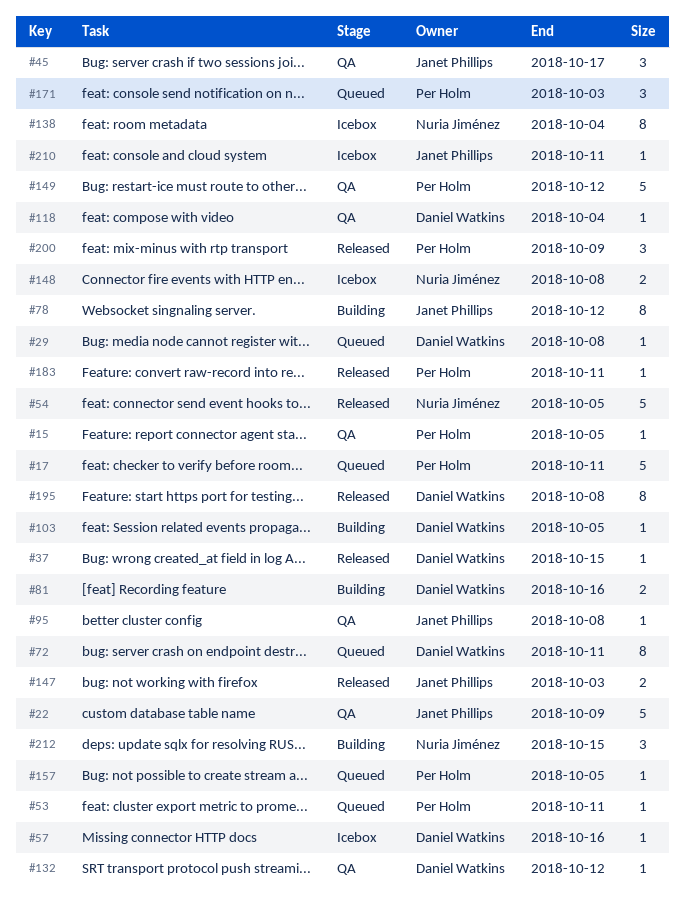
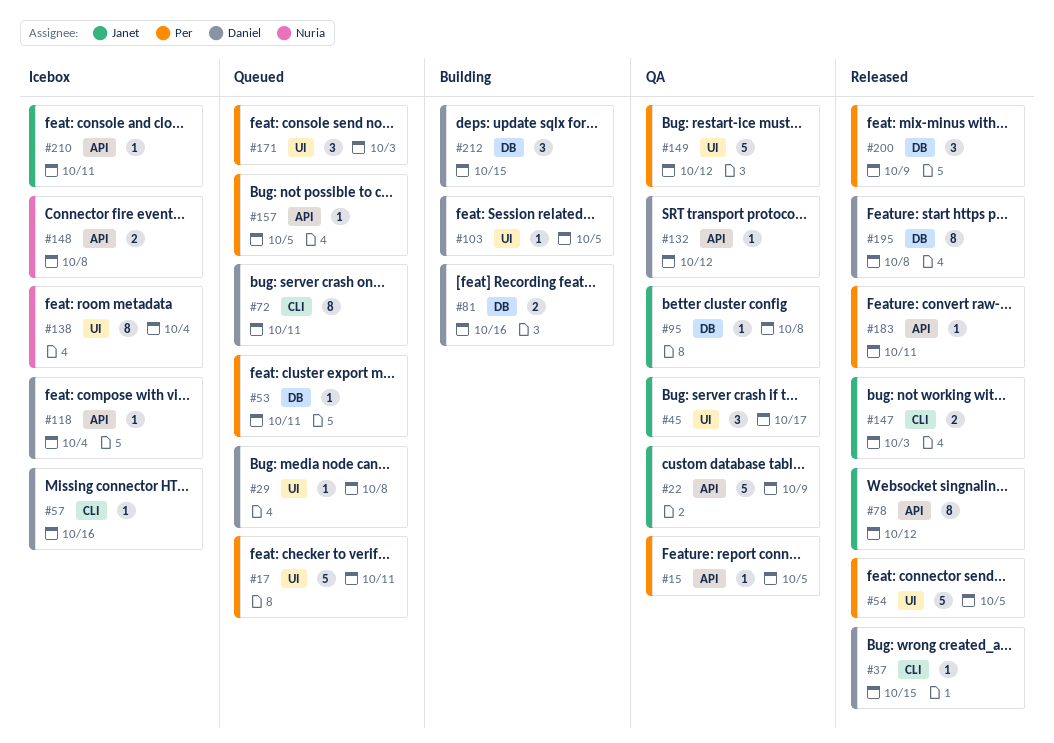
#54, owner: Nuria Jiménez -> Per Holm
#78, status: Building -> Released
#118, status: QA -> Icebox
#212, owner: Nuria Jiménez -> Daniel Watkins

